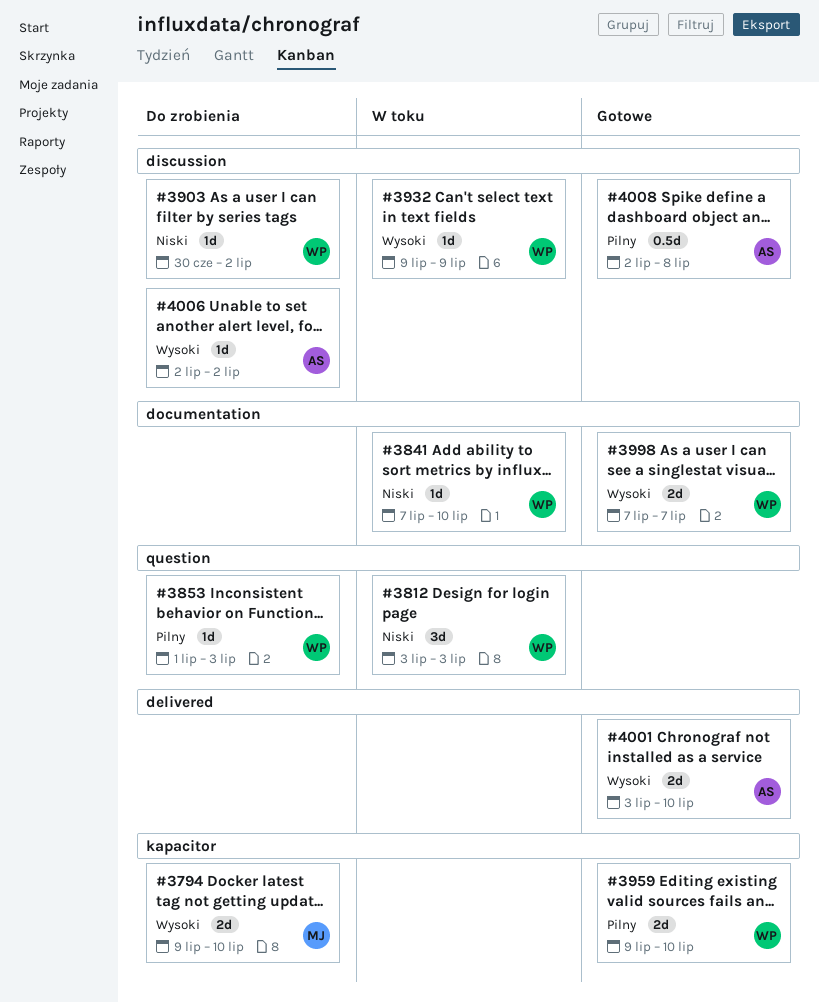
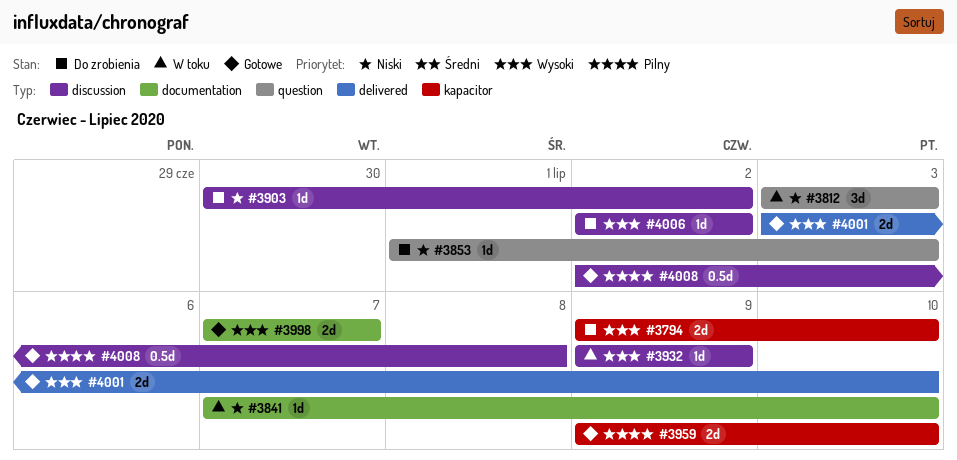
#3853, priority: Pilny -> Niski

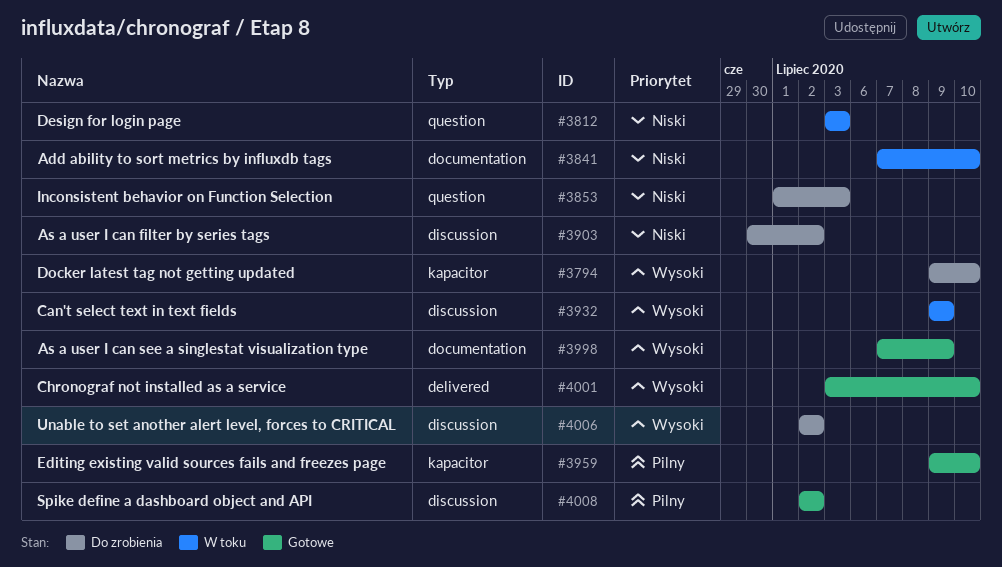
#3998, due: Jul 7 -> Jul 9
#4008, due: Jul 8 -> Jul 2

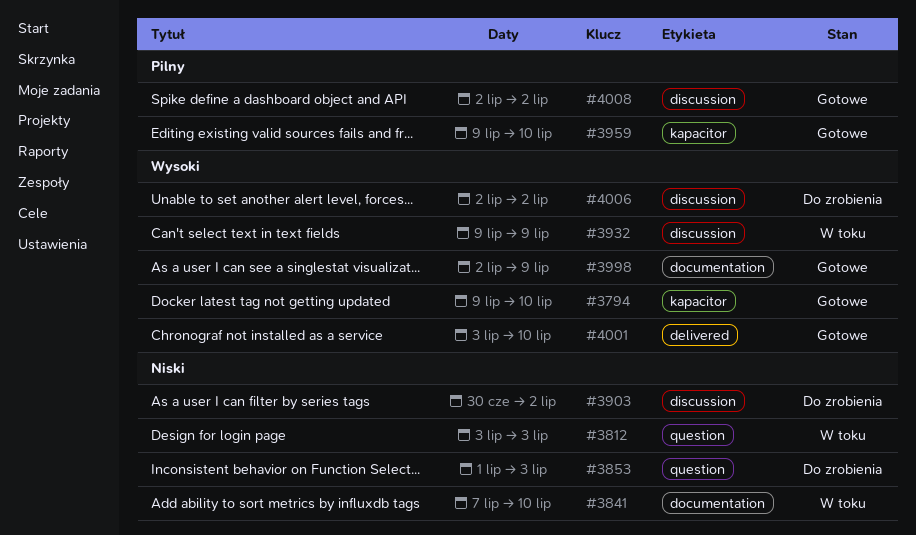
#3794, status: Do zrobienia -> Gotowe
#3998, start: Jul 7 -> Jul 2

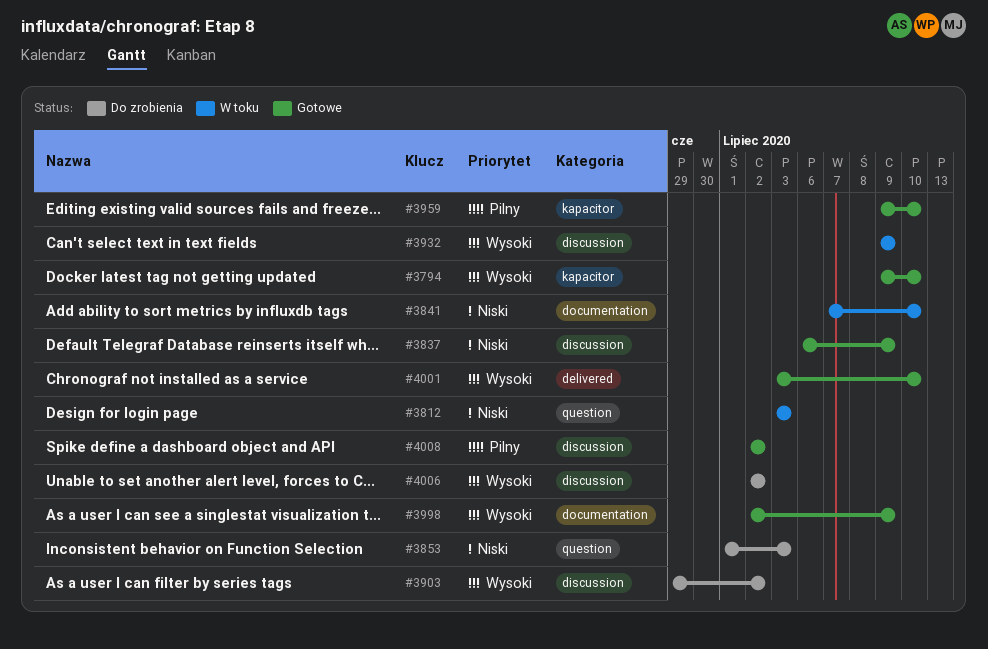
#3837: none -> present
#3903, priority: Niski -> Wysoki
#3903, start: Jun 30 -> Jun 29

